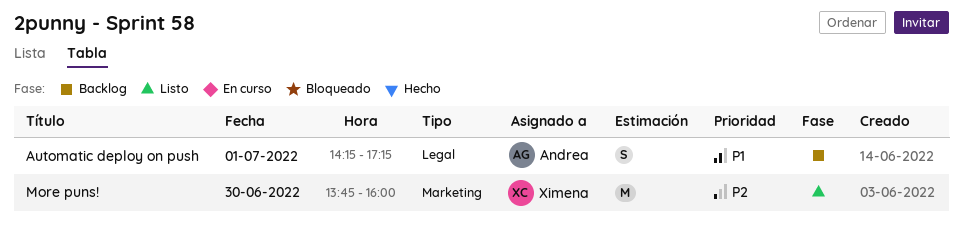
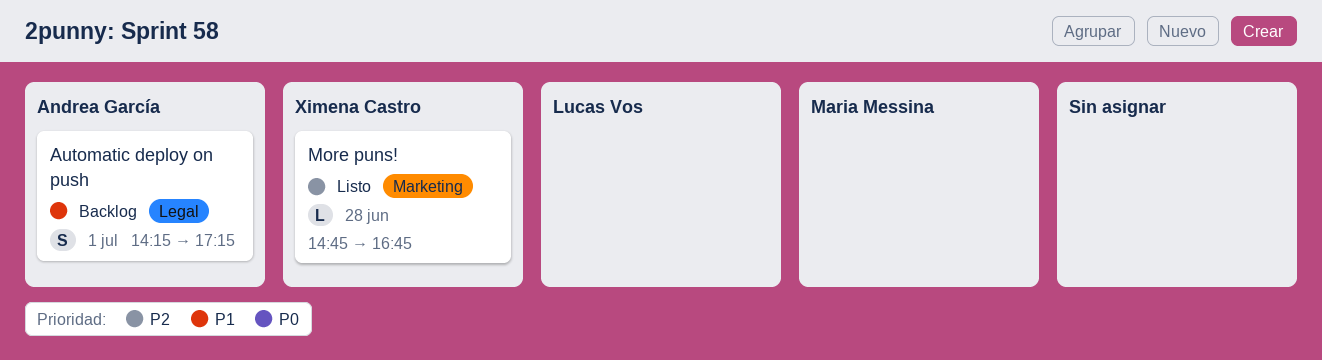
More puns!, estimate: M -> L
More puns!, day: Jun 30 -> Jun 28
More puns!, begins: 13:45 -> 14:45
More puns!, ends: 16:00 -> 16:45

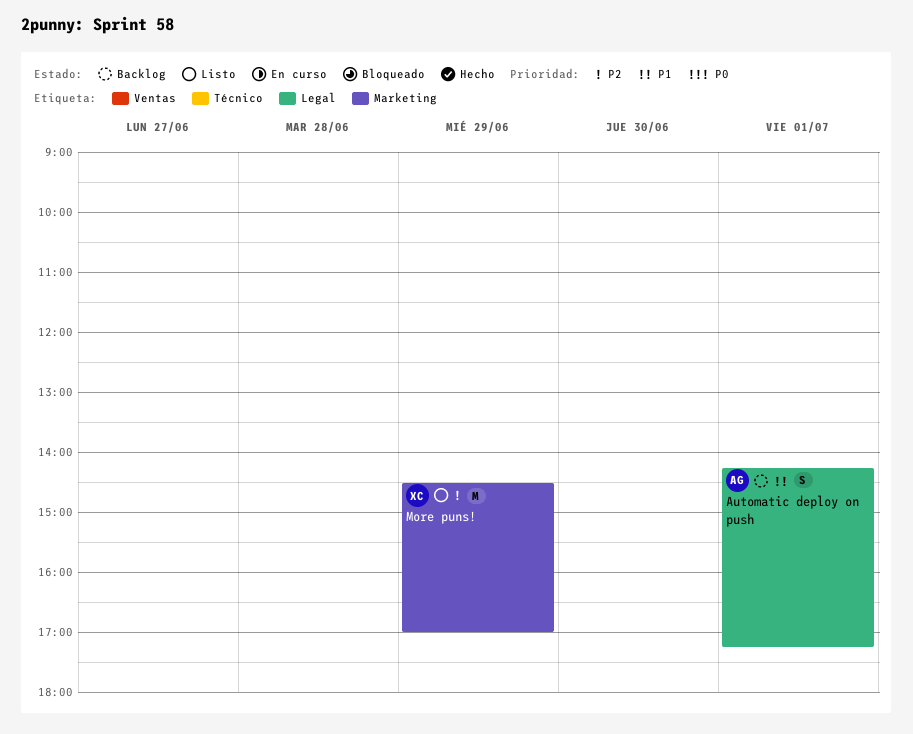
More puns!, estimate: L -> M
More puns!, day: Jun 28 -> Jun 29
More puns!, begins: 14:45 -> 14:30
More puns!, ends: 16:45 -> 17:00

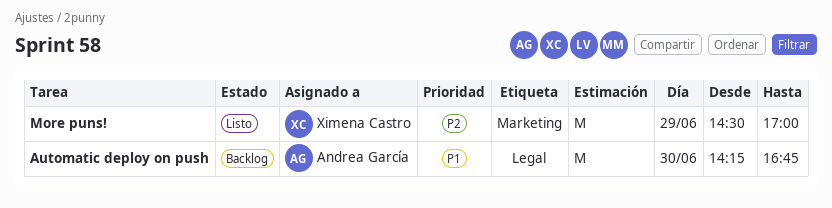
Automatic deploy on push, estimate: S -> M
Automatic deploy on push, day: Jul 1 -> Jun 30
Automatic deploy on push, ends: 17:15 -> 16:45

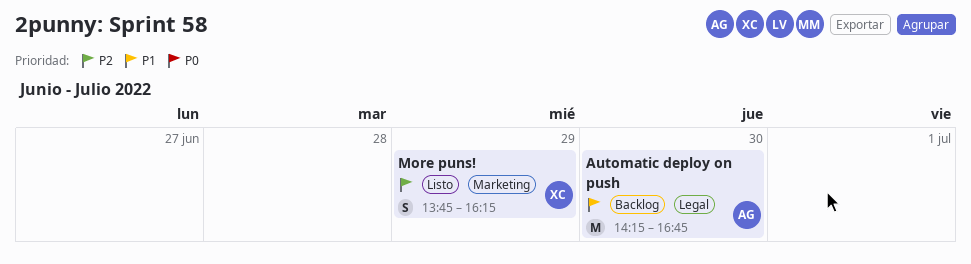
More puns!, estimate: M -> S
More puns!, begins: 14:30 -> 13:45
More puns!, ends: 17:00 -> 16:15

